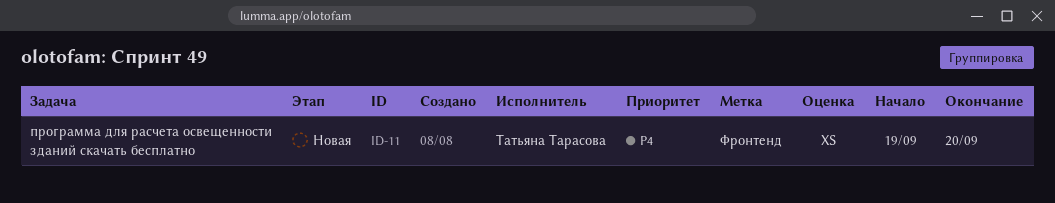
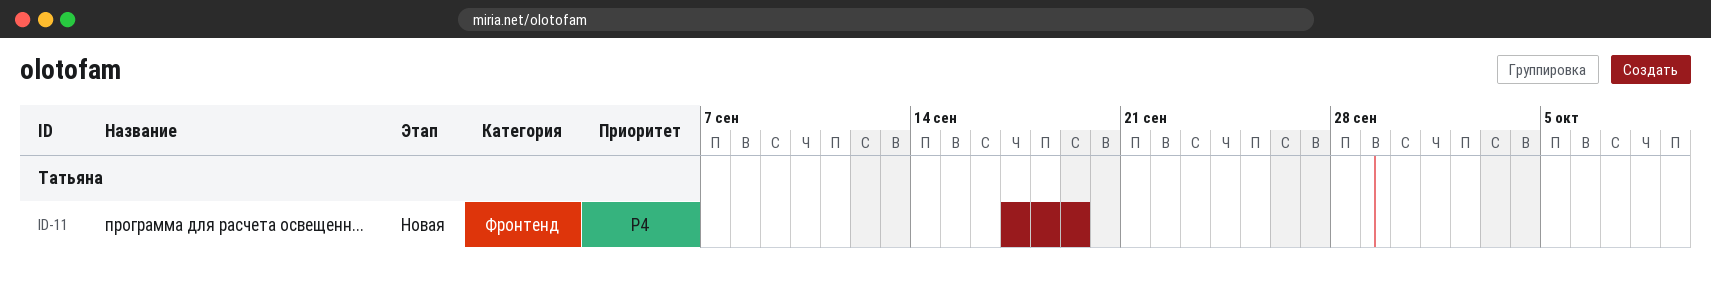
ID-11, start: Sep 19 -> Sep 17
ID-11, due: Sep 20 -> Sep 19

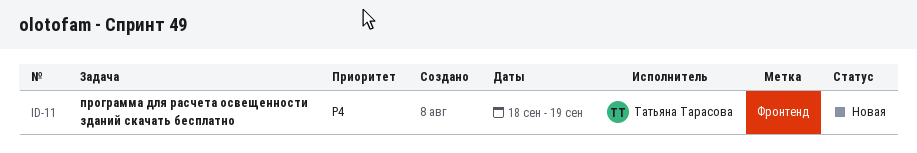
ID-11, start: Sep 17 -> Sep 18

